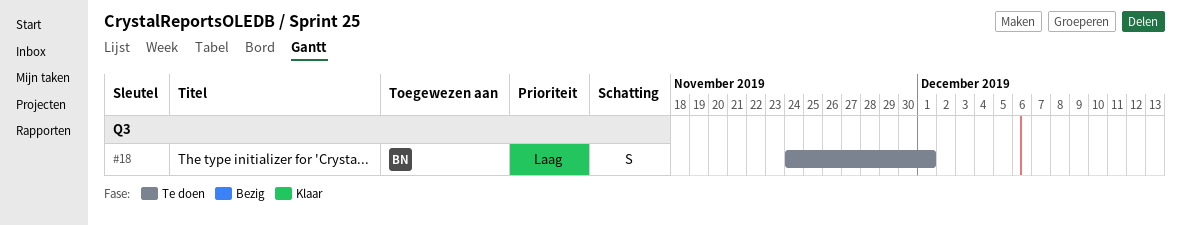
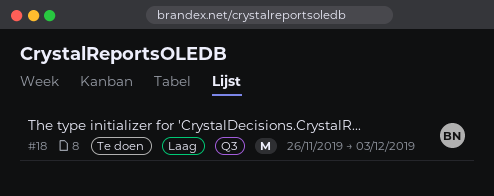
#18, estimate: S -> M
#18, start: Nov 24 -> Nov 26
#18, due: Dec 1 -> Dec 3

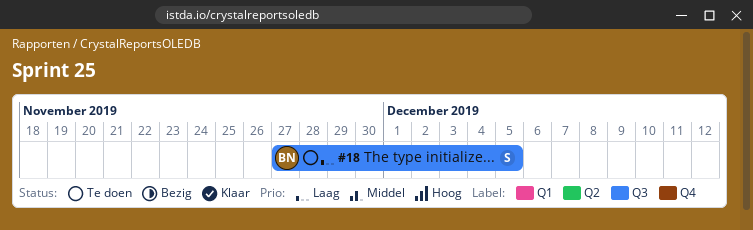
#18, estimate: M -> S
#18, start: Nov 26 -> Nov 27
#18, due: Dec 3 -> Dec 5

